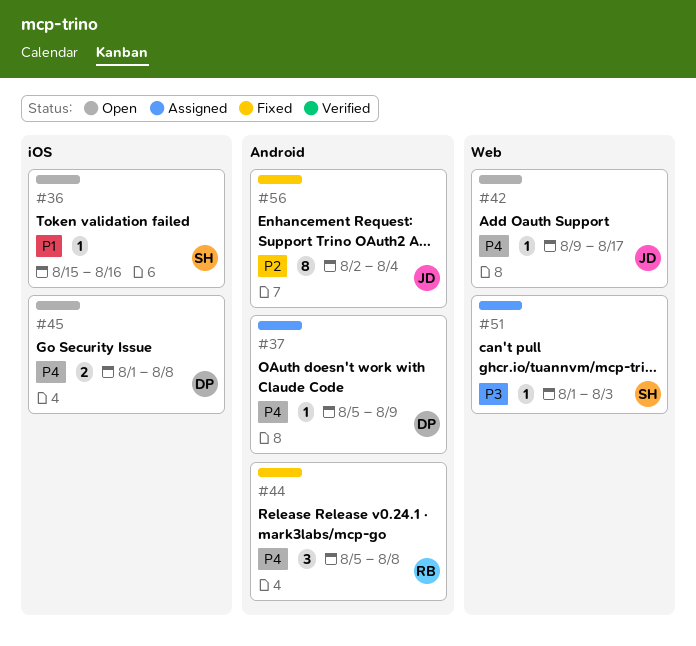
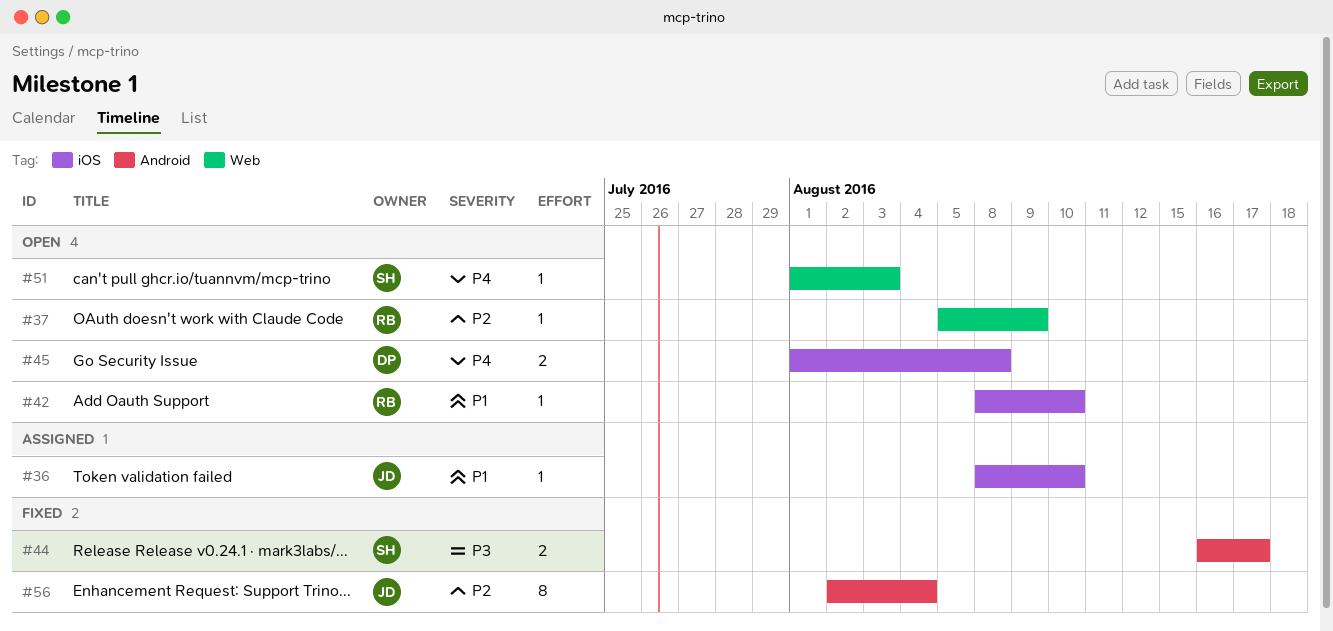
#36, status: Open -> Assigned
#36, owner: SH -> JD
#36, start: Aug 15 -> Aug 8
#36, due: Aug 16 -> Aug 10
#37, status: Assigned -> Open
#37, owner: DP -> RB
#37, priority: P4 -> P2
#37, label: Android -> Web
#42, owner: JD -> RB
#42, priority: P4 -> P1
#42, label: Web -> iOS
#42, start: Aug 9 -> Aug 8
#42, due: Aug 17 -> Aug 10
#44, owner: RB -> SH
#44, priority: P4 -> P3
#44, estimate: 3 -> 2
#44, start: Aug 5 -> Aug 16
#44, due: Aug 8 -> Aug 17
#51, status: Assigned -> Open
#51, priority: P3 -> P4

